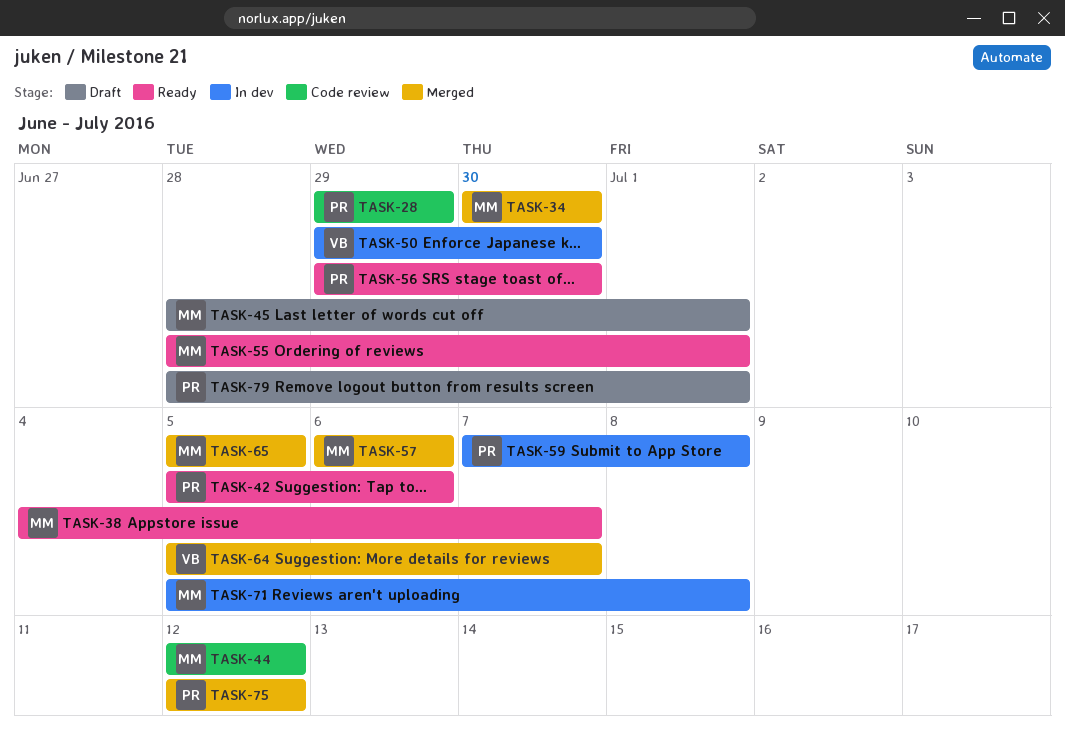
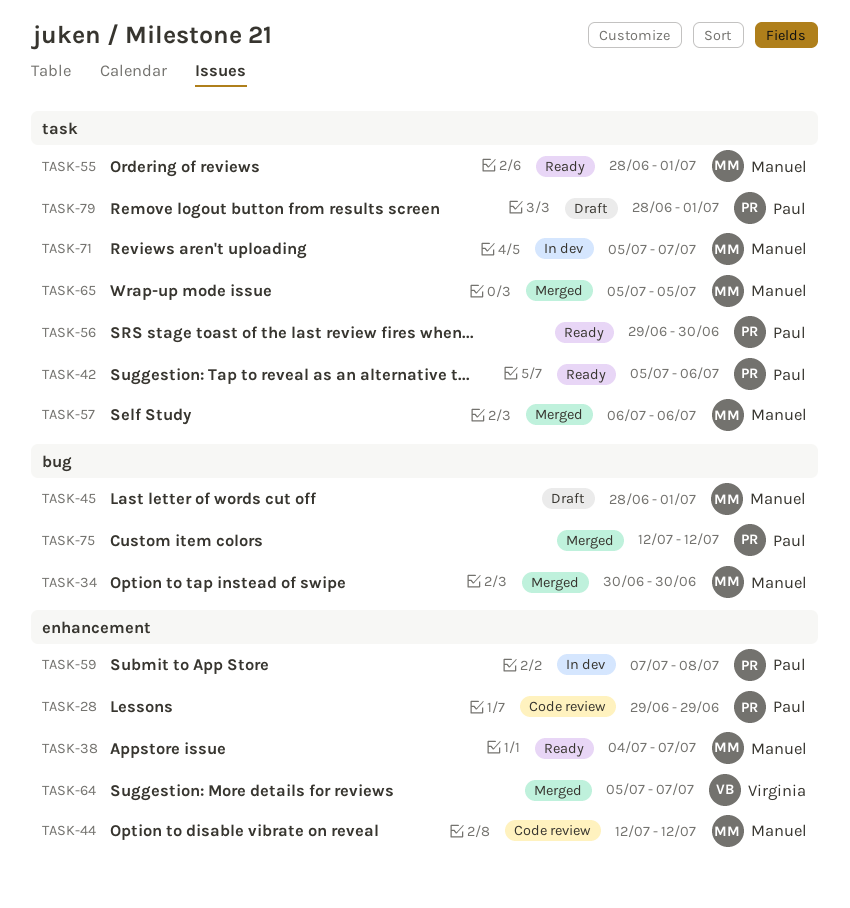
TASK-50: present -> none
TASK-71, due: Jul 8 -> Jul 7

